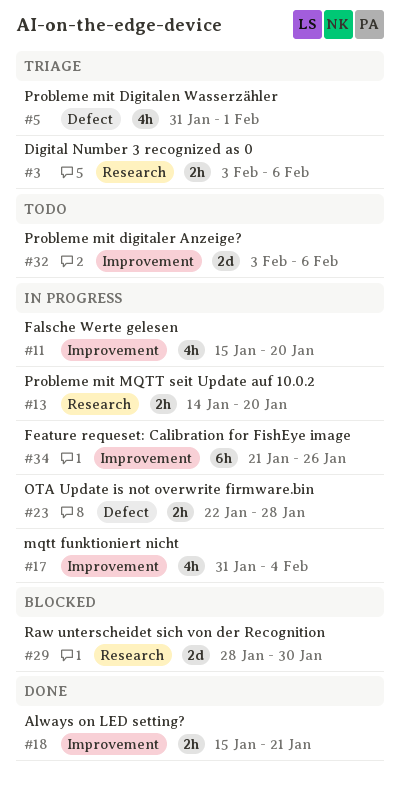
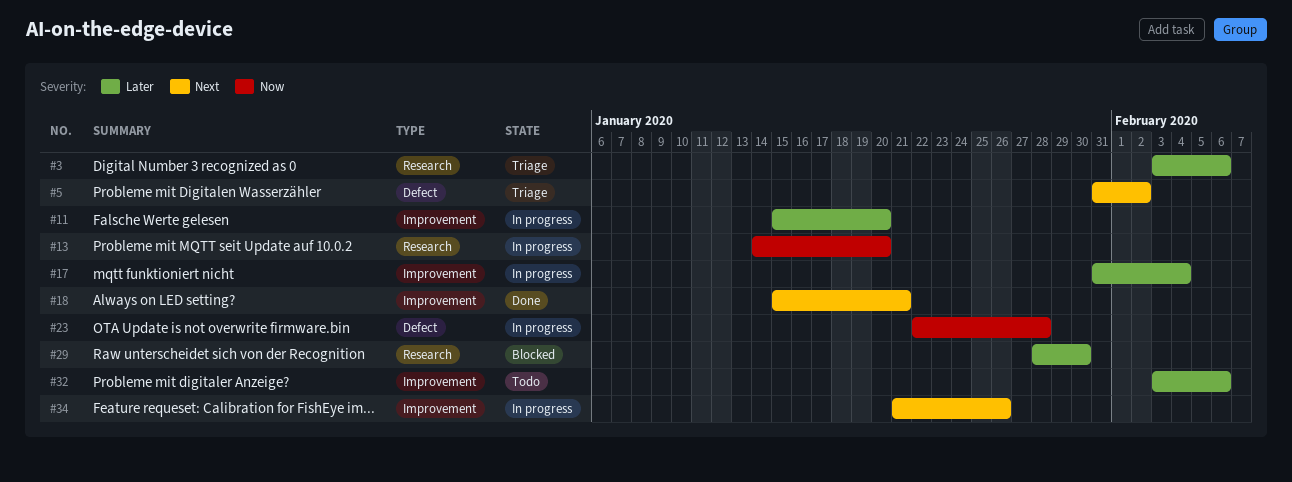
#5, due: Feb 1 -> Feb 2

